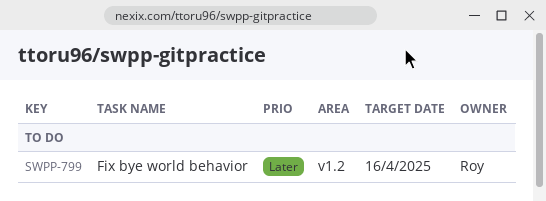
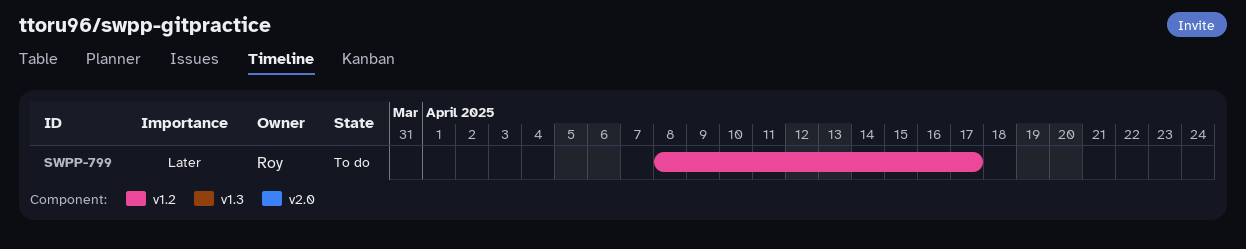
SWPP-799, due: Apr 16 -> Apr 17

